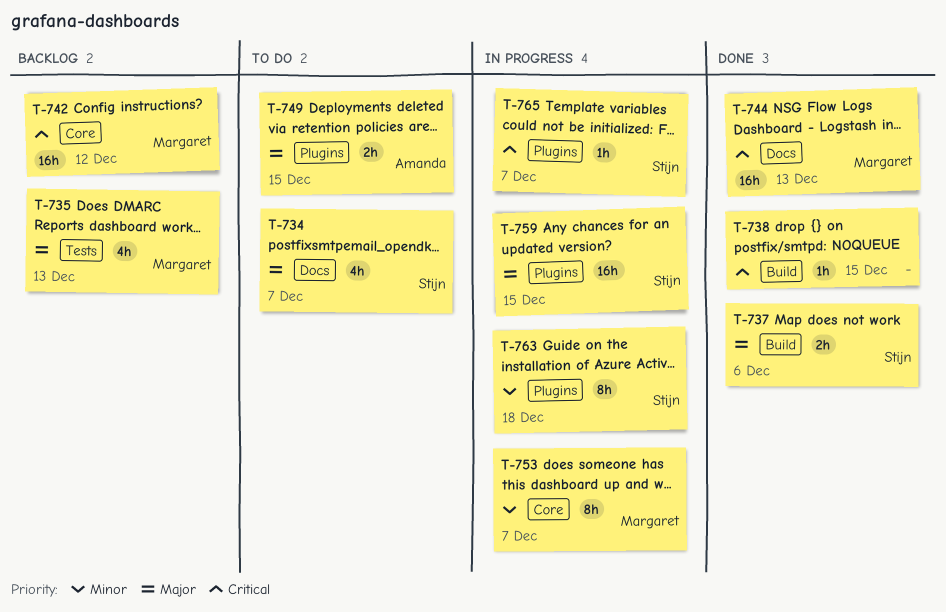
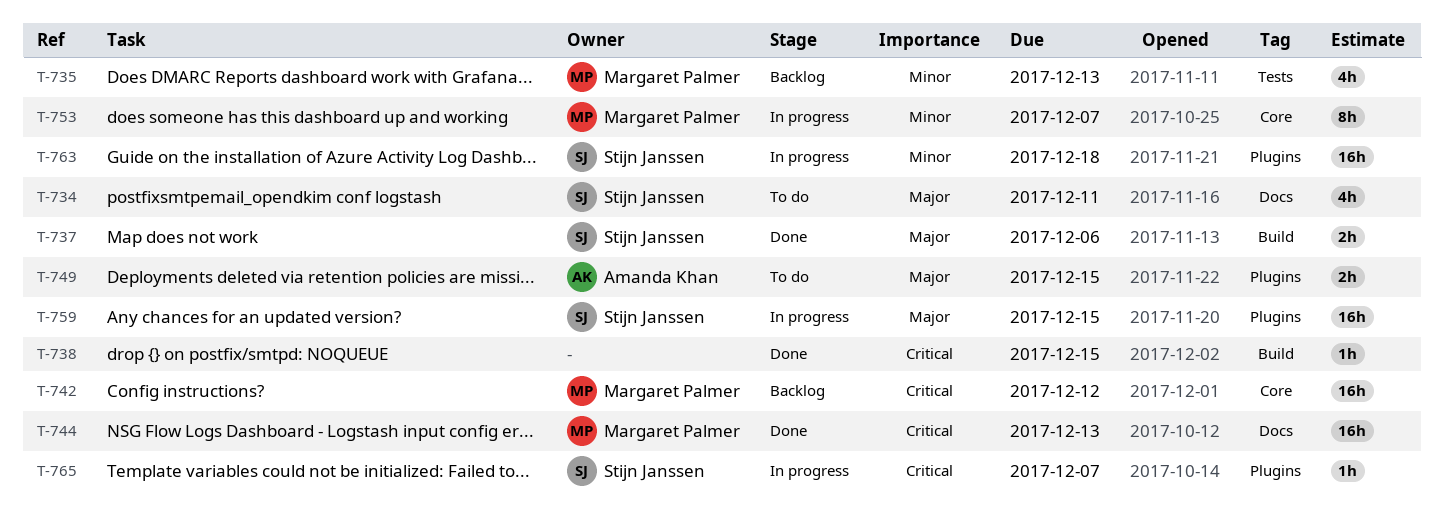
T-734, due: Dec 7 -> Dec 11
T-735, priority: Major -> Minor
T-763, estimate: 8h -> 16h

